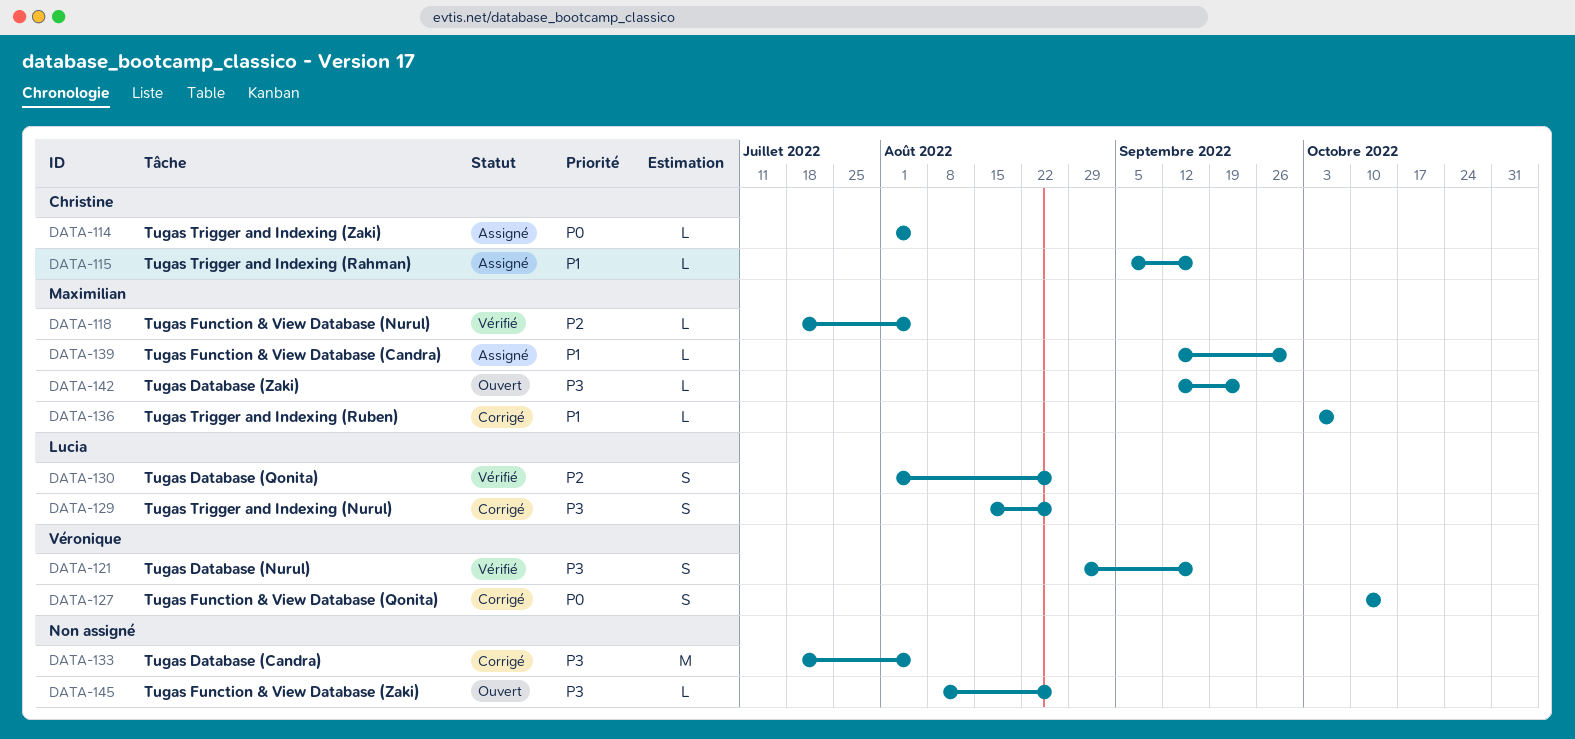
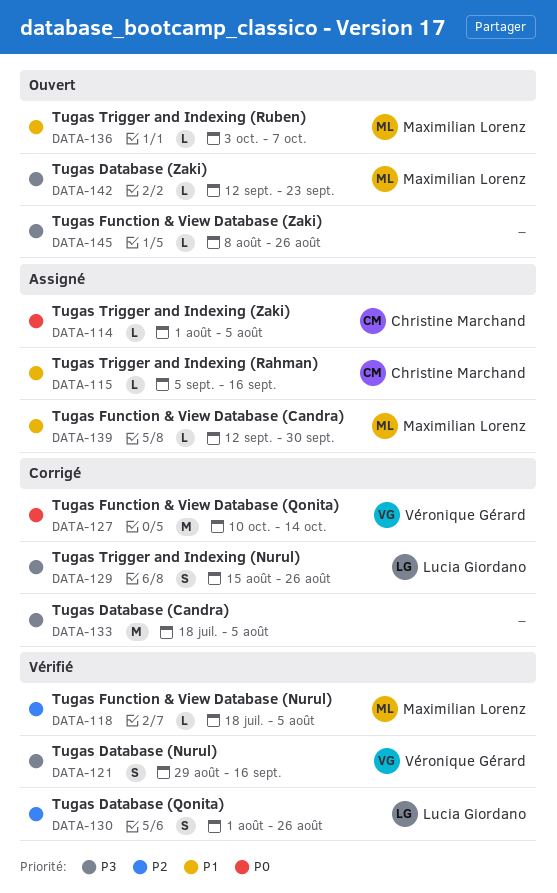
DATA-127, estimate: S -> M
DATA-136, status: Corrigé -> Ouvert

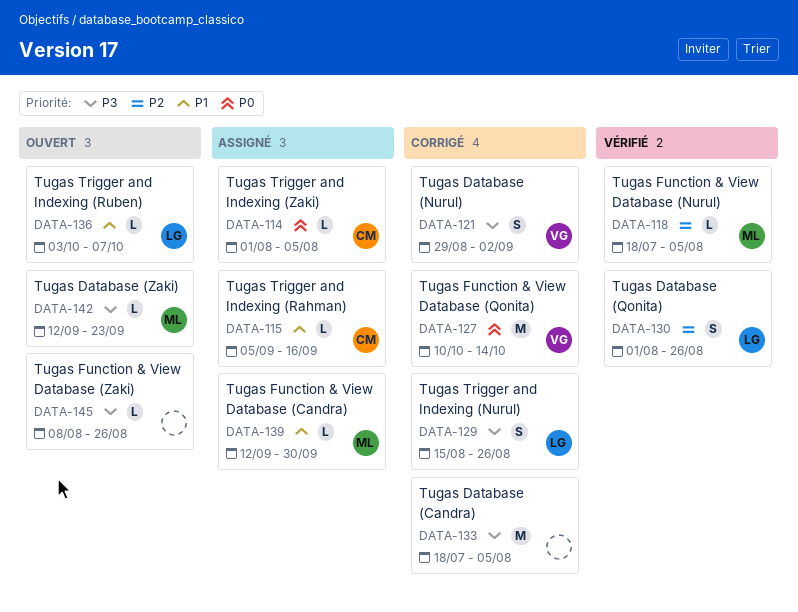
DATA-121, status: Vérifié -> Corrigé
DATA-121, due: Sep 16 -> Sep 2
DATA-136, owner: Maximilian Lorenz -> Lucia Giordano

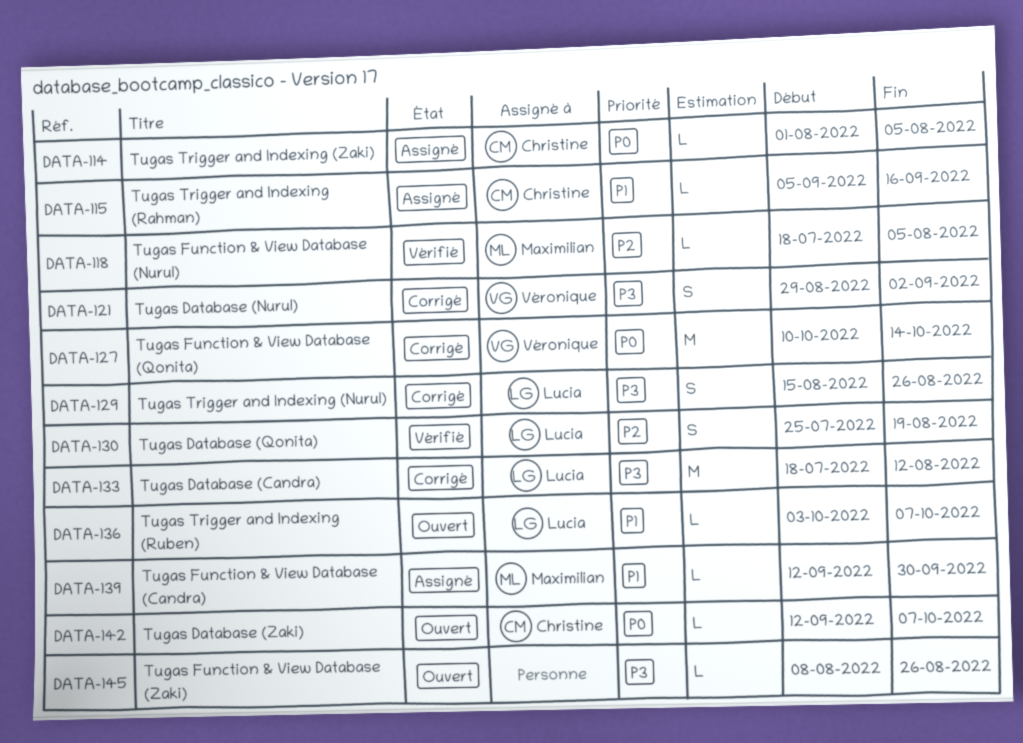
DATA-130, start: Aug 1 -> Jul 25
DATA-130, due: Aug 26 -> Aug 19
DATA-133, owner: none -> Lucia
DATA-133, due: Aug 5 -> Aug 12
DATA-142, owner: Maximilian -> Christine
DATA-142, priority: P3 -> P0
DATA-142, due: Sep 23 -> Oct 7

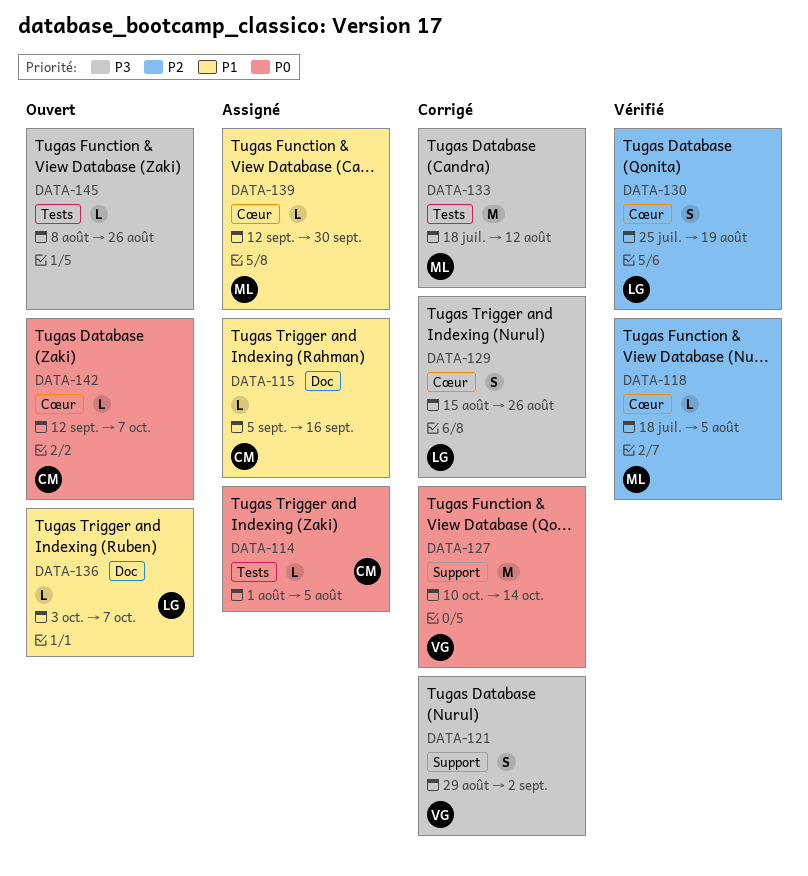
DATA-133, owner: Lucia -> Maximilian

